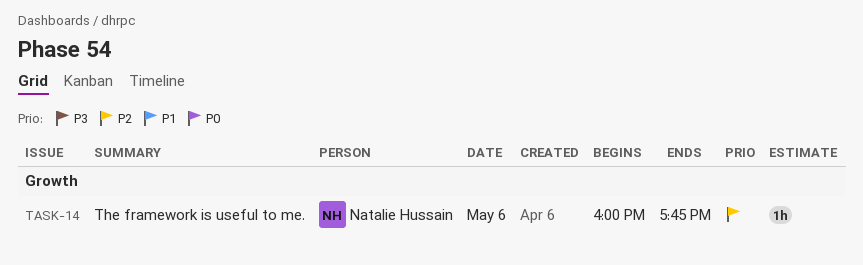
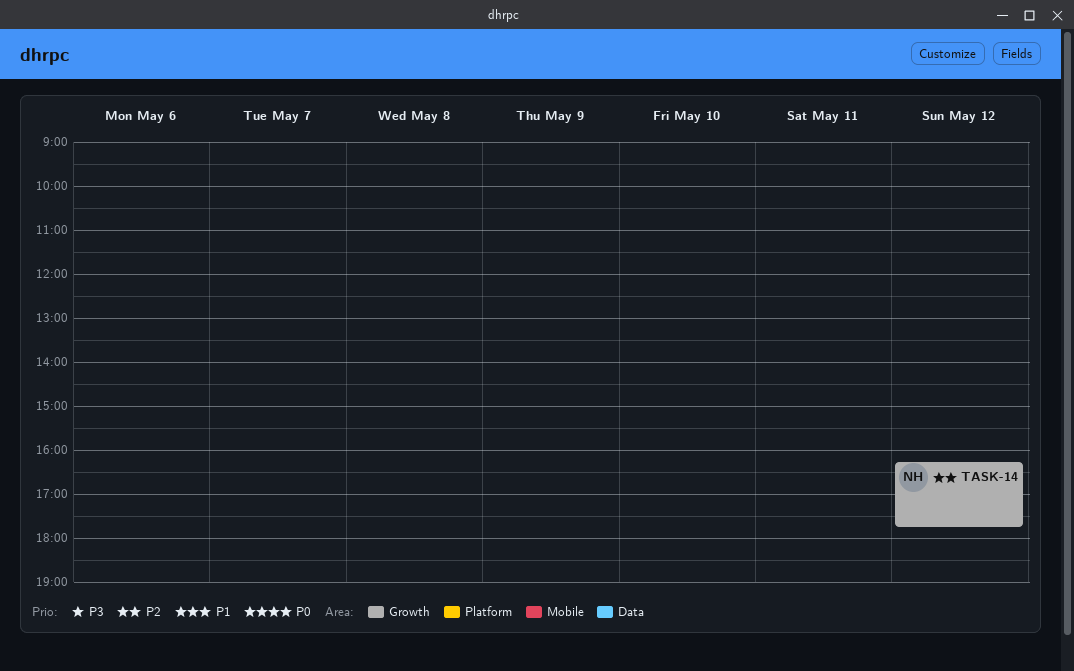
TASK-14, day: May 6 -> May 12
TASK-14, begins: 16:00 -> 16:15

